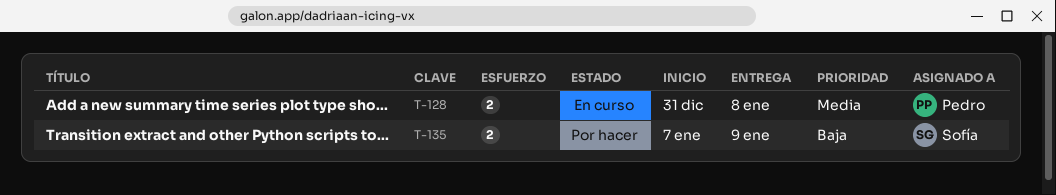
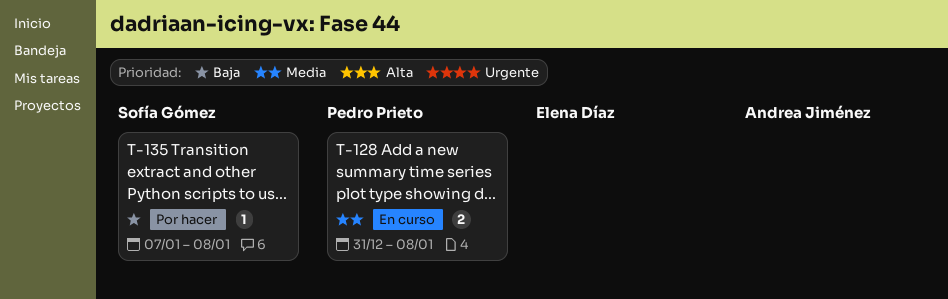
T-135, estimate: 2 -> 1
T-135, due: Jan 9 -> Jan 8

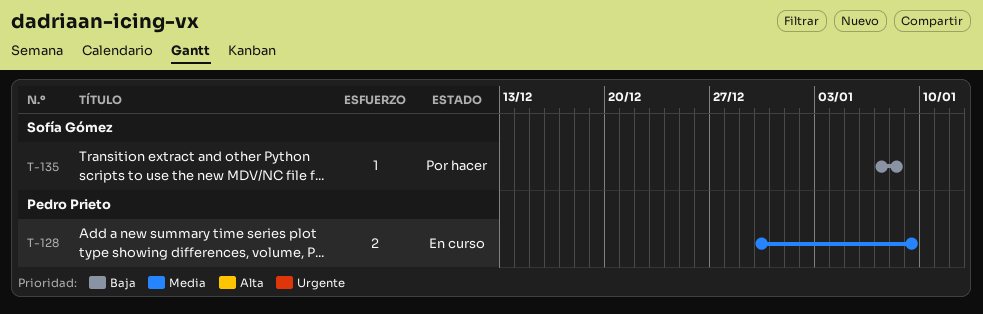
T-128, start: Dec 31 -> Dec 30
T-128, due: Jan 8 -> Jan 9

